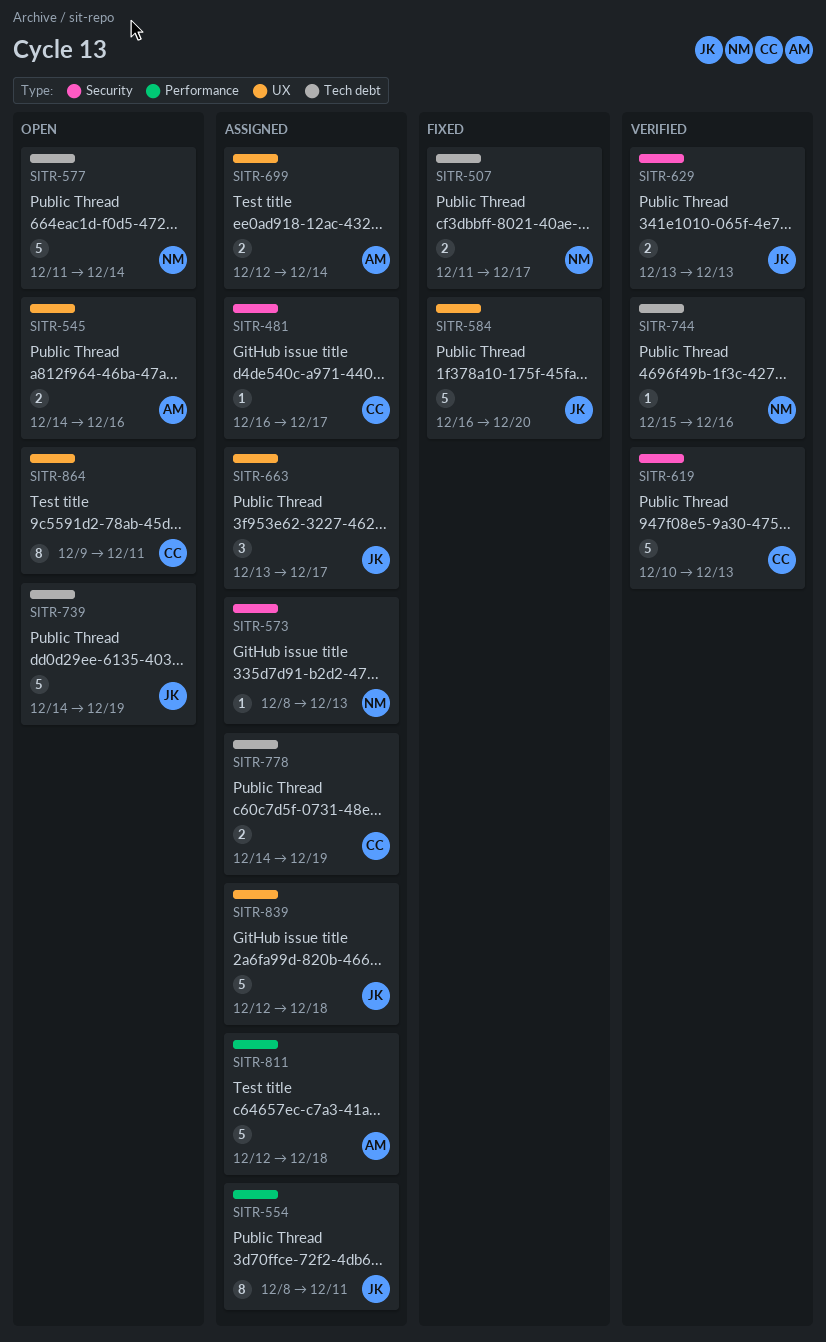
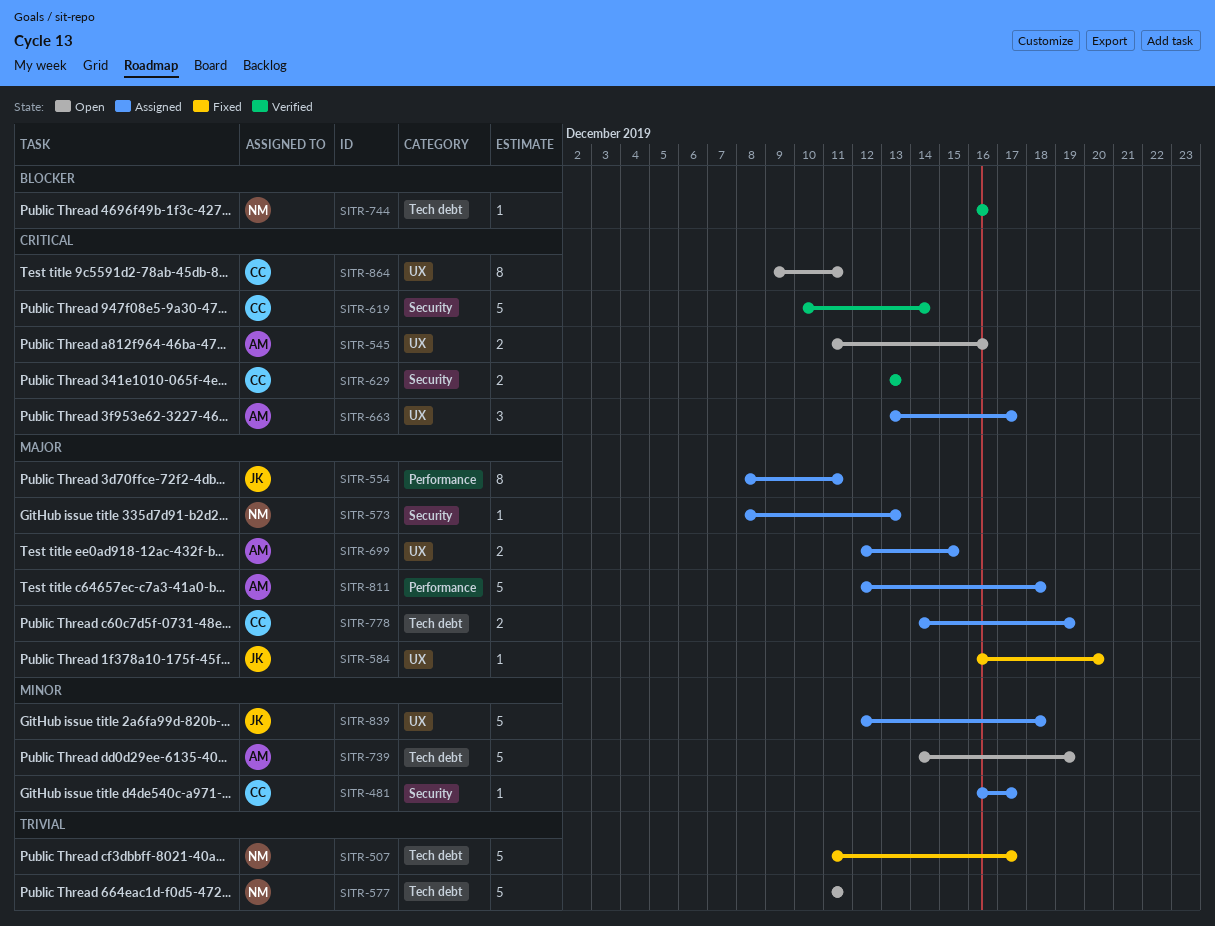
SITR-507, estimate: 2 -> 5
SITR-545, start: Dec 14 -> Dec 11
SITR-577, due: Dec 14 -> Dec 11
SITR-584, estimate: 5 -> 1
SITR-619, due: Dec 13 -> Dec 14
SITR-629, owner: JK -> CC
SITR-663, owner: JK -> AM
SITR-699, due: Dec 14 -> Dec 15
SITR-739, owner: JK -> AM
SITR-744, start: Dec 15 -> Dec 16

